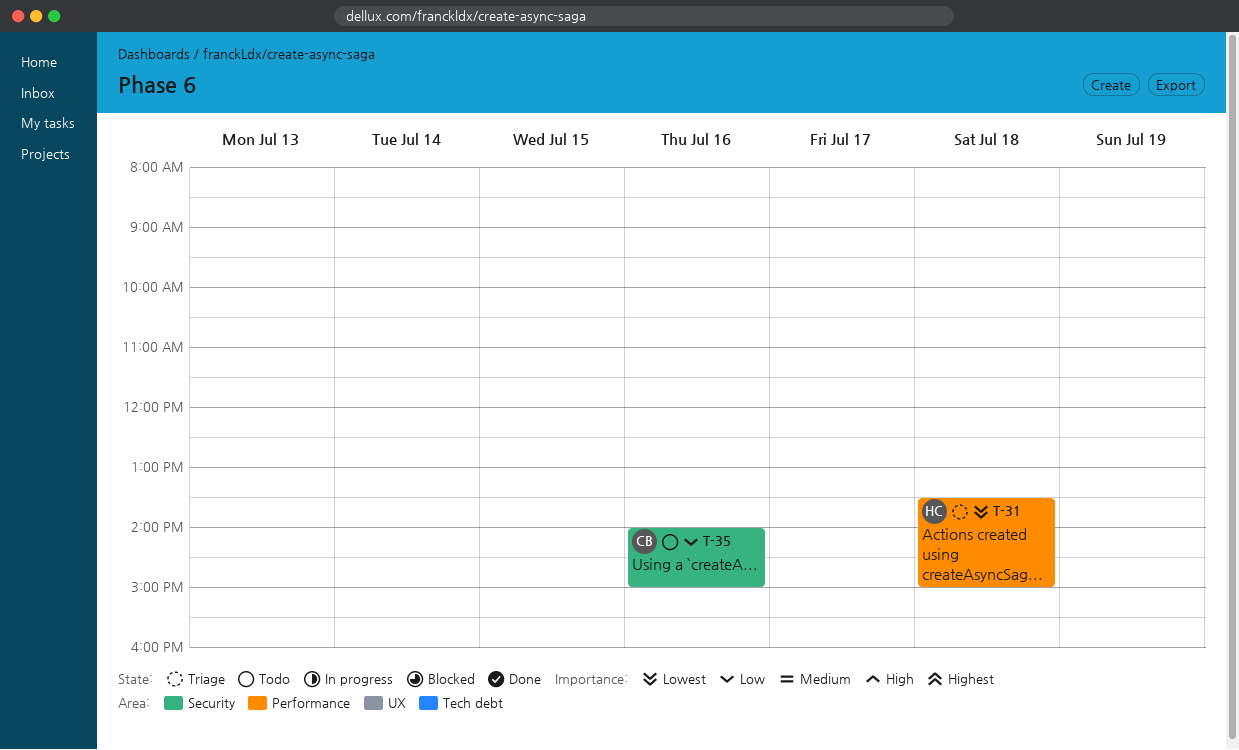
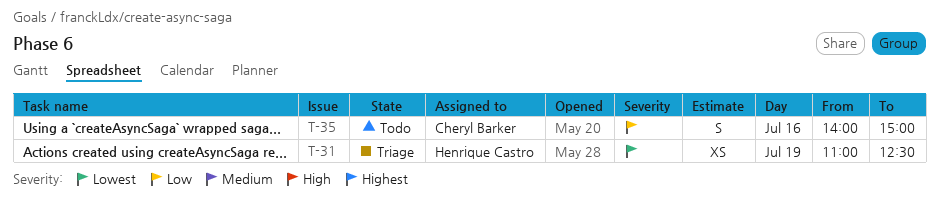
T-31, day: Jul 18 -> Jul 19
T-31, begins: 13:30 -> 11:00
T-31, ends: 15:00 -> 12:30

